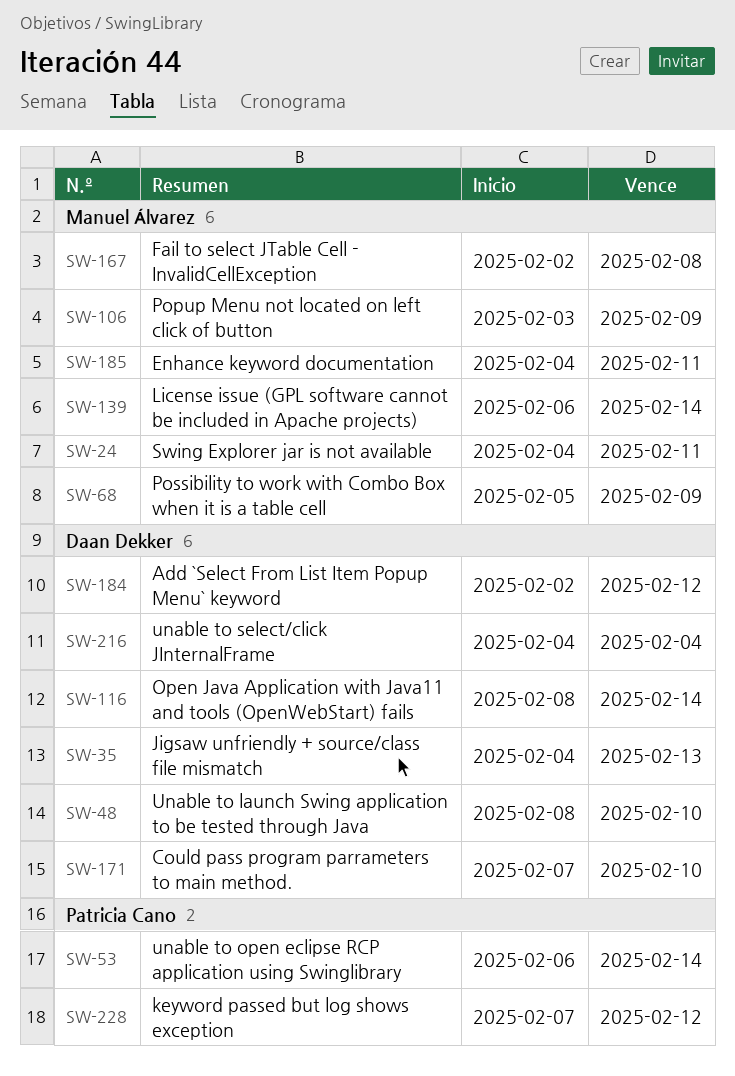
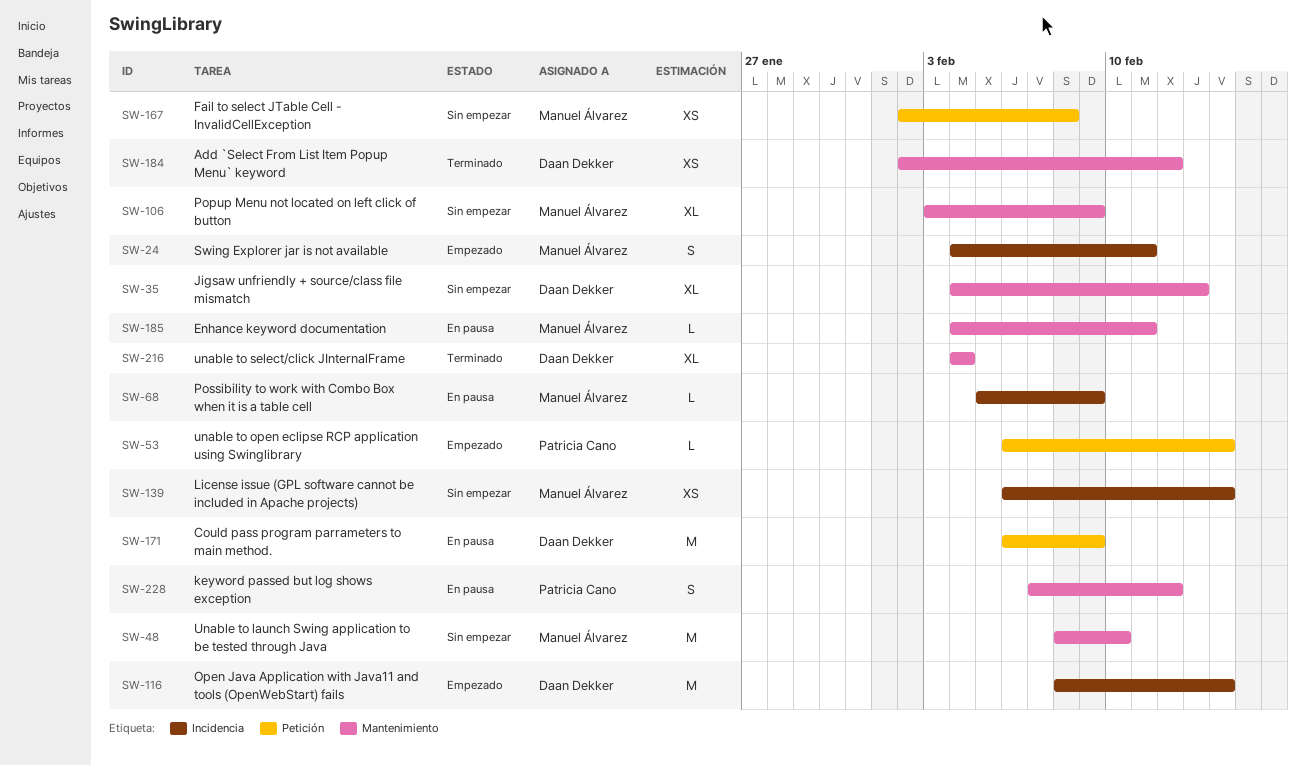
SW-48, owner: Daan Dekker -> Manuel Álvarez
SW-171, start: Feb 7 -> Feb 6
SW-171, due: Feb 10 -> Feb 9

